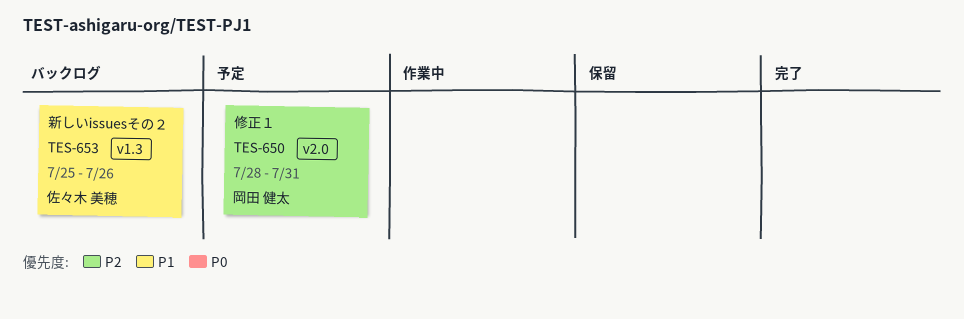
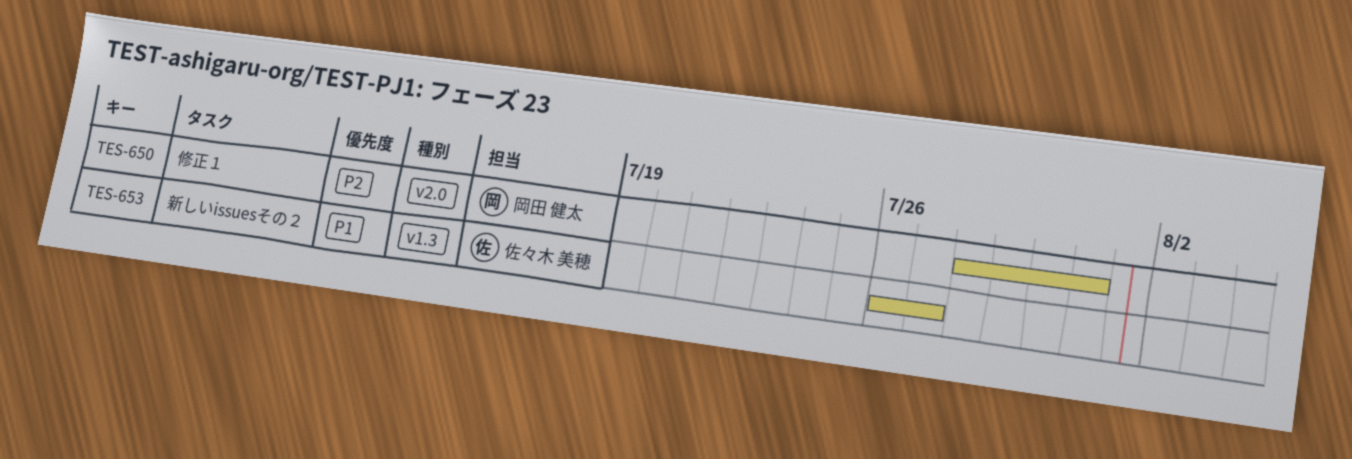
TES-653, start: Jul 25 -> Jul 26
TES-653, due: Jul 26 -> Jul 27

